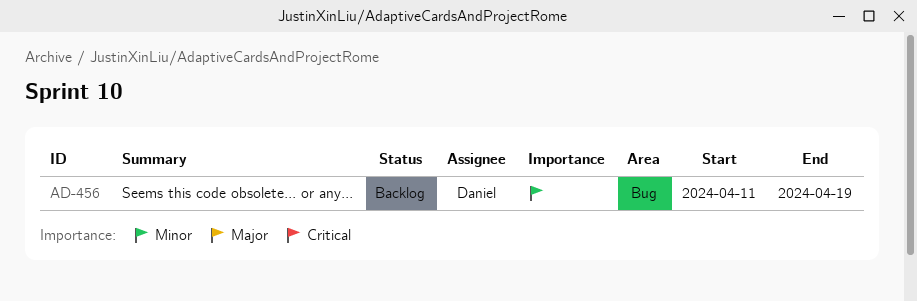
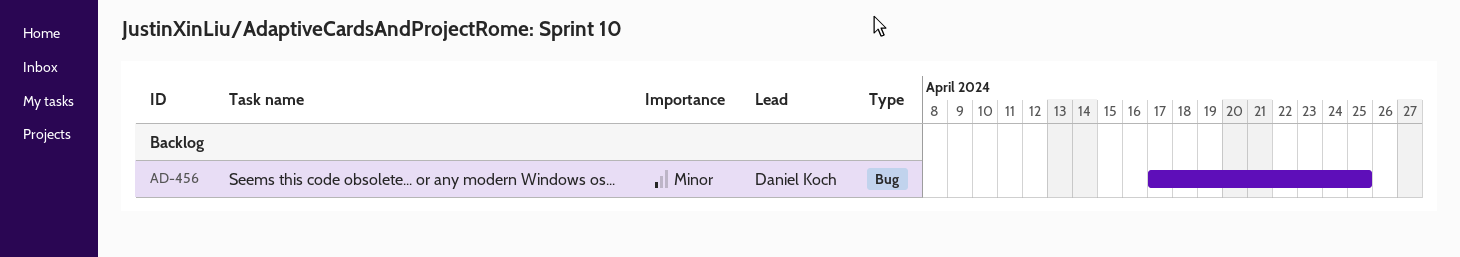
AD-456, start: Apr 11 -> Apr 17
AD-456, due: Apr 19 -> Apr 25

